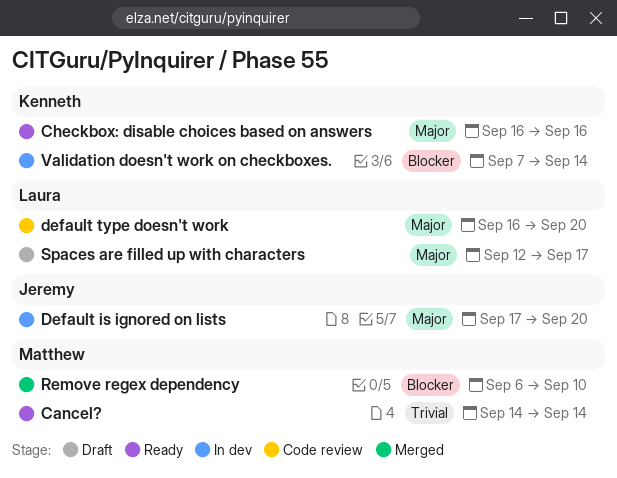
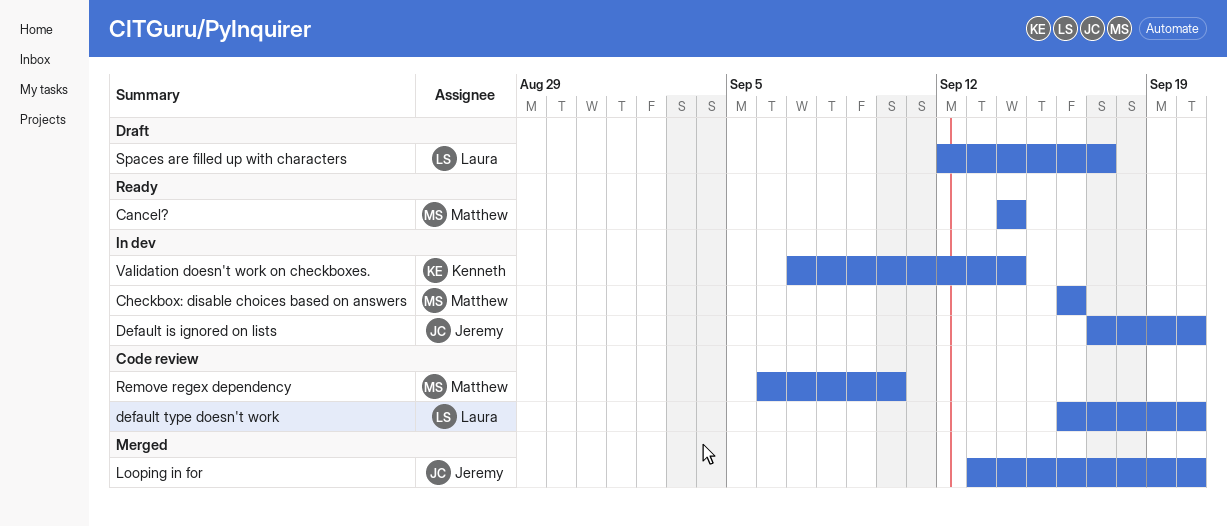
Checkbox: disable choices based on answers, status: Ready -> In dev
Checkbox: disable choices based on answers, owner: Kenneth -> Matthew
Looping in for: none -> present
Remove regex dependency, status: Merged -> Code review

